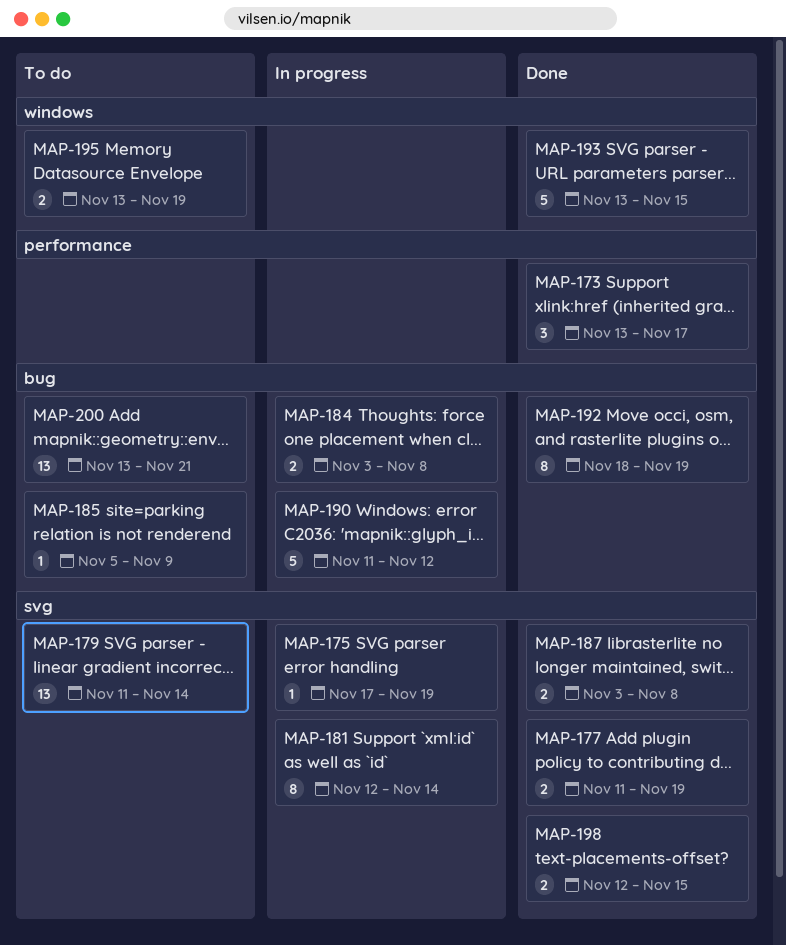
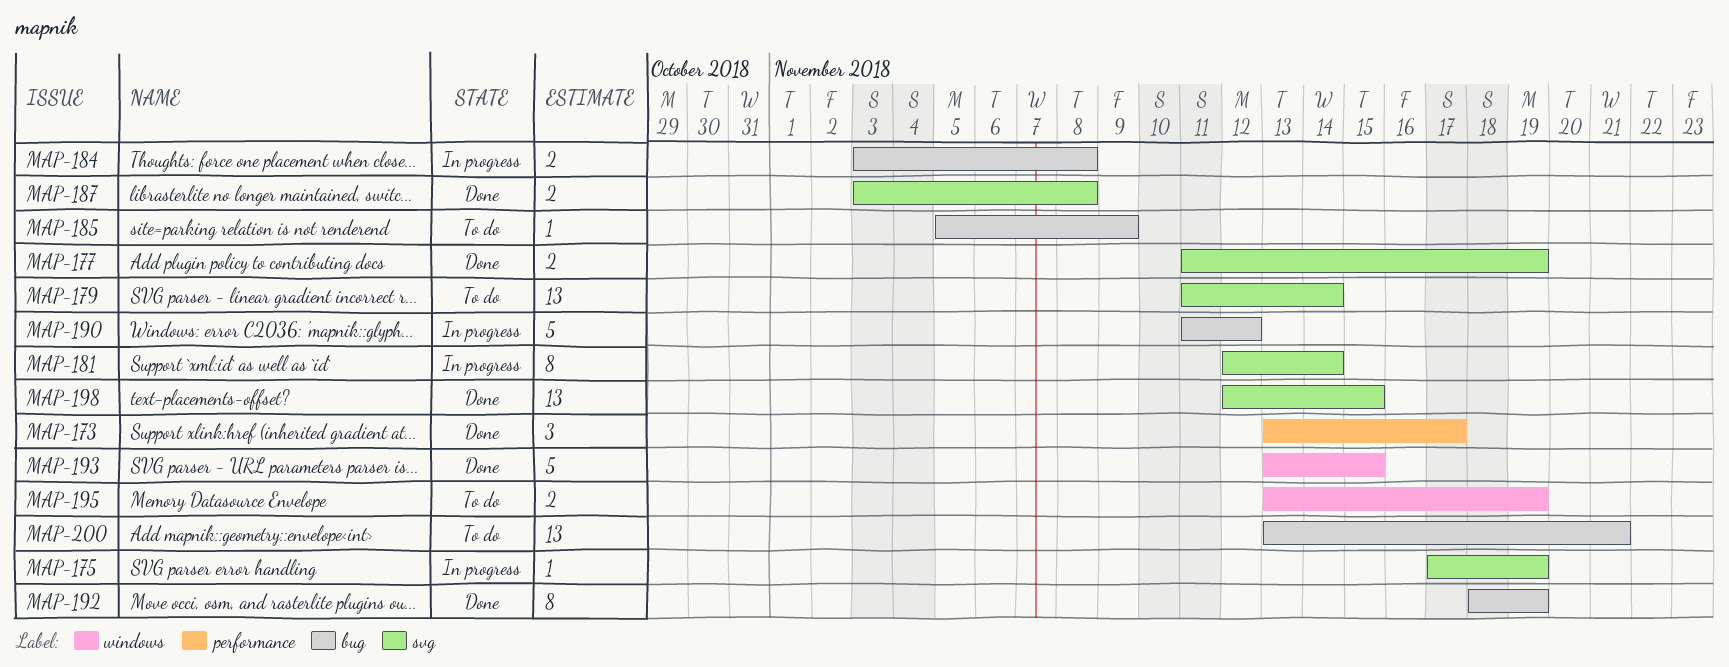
MAP-198, estimate: 2 -> 13

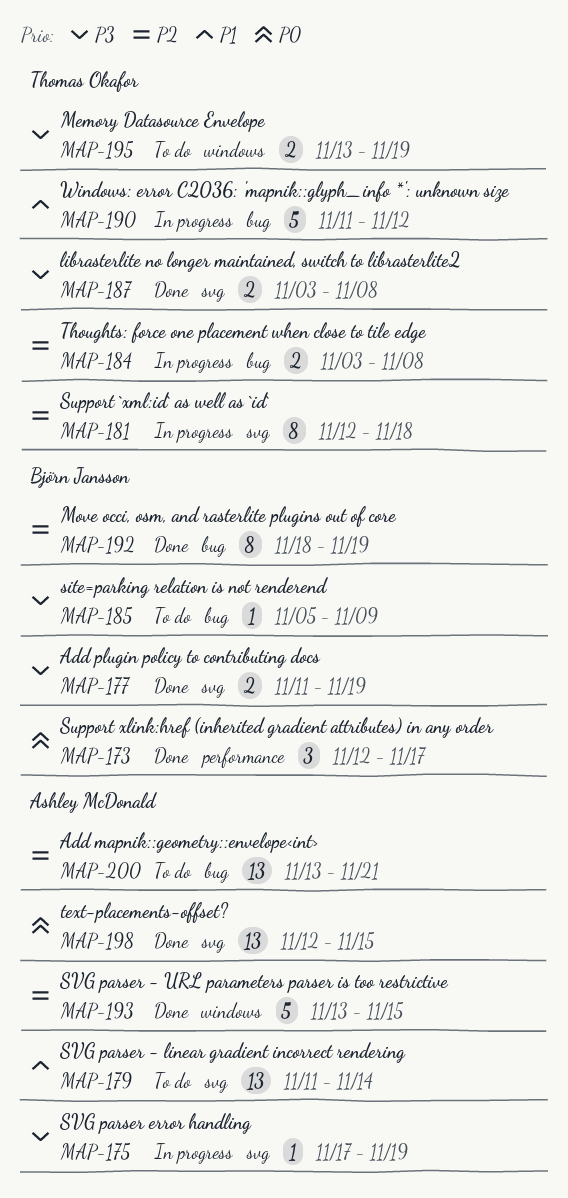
MAP-173, start: Nov 13 -> Nov 12
MAP-181, due: Nov 14 -> Nov 18

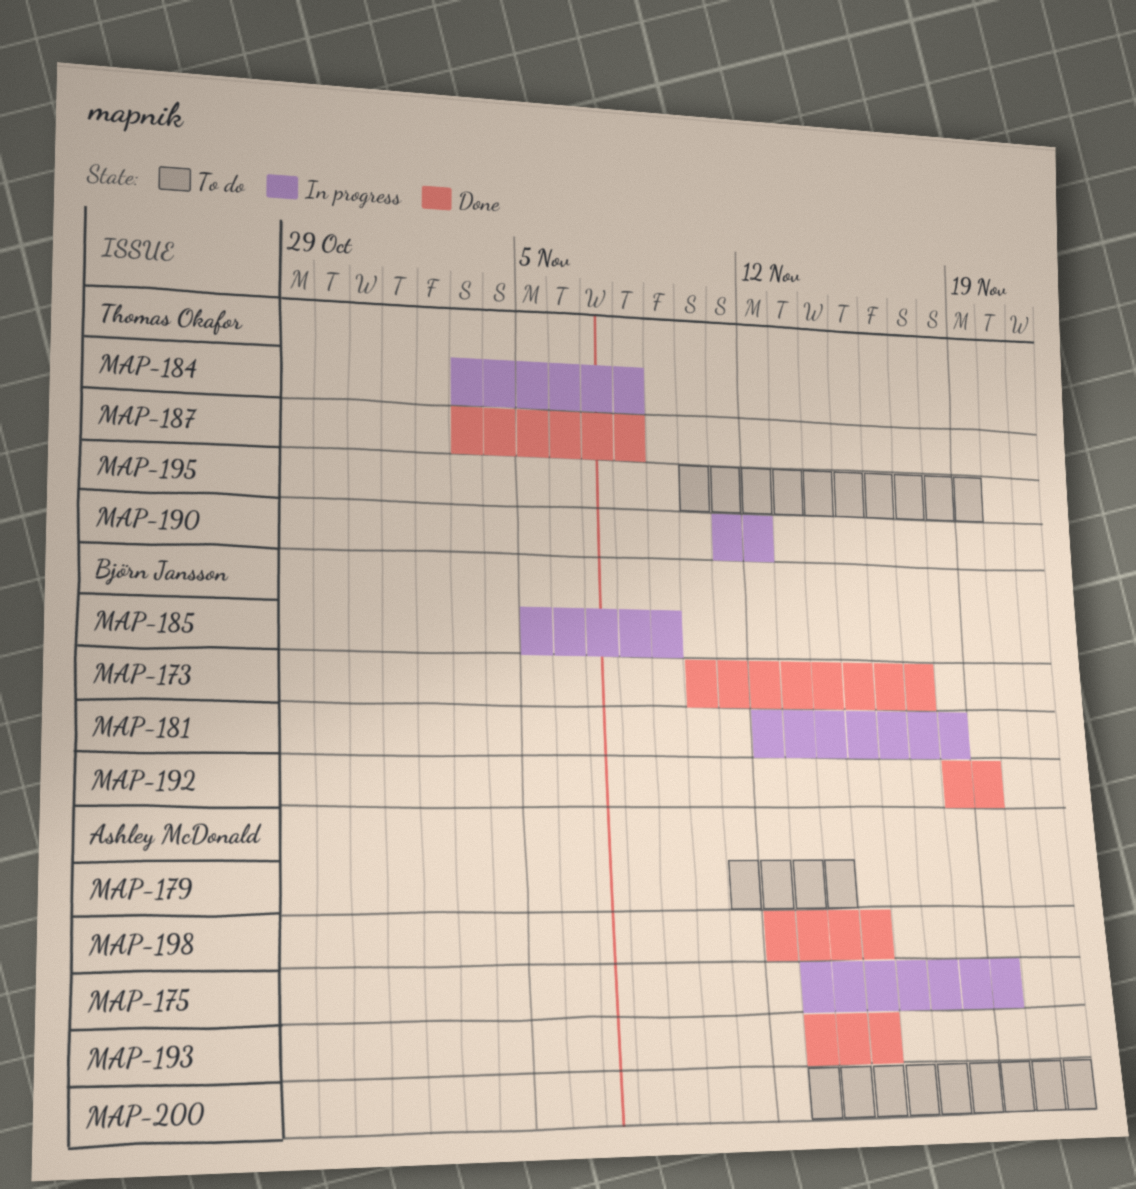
MAP-173, start: Nov 12 -> Nov 10
MAP-175, start: Nov 17 -> Nov 13
MAP-177: present -> none
MAP-181, owner: Thomas Okafor -> Björn Jansson
MAP-185, status: To do -> In progress
MAP-195, start: Nov 13 -> Nov 10

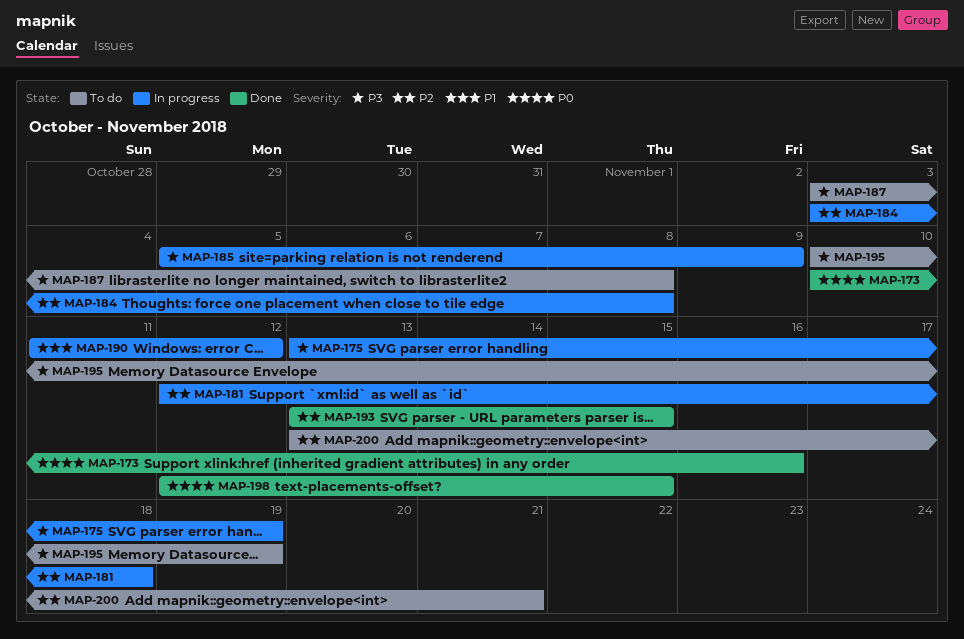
MAP-173, due: Nov 17 -> Nov 16
MAP-179: present -> none
MAP-187, status: Done -> To do
MAP-192: present -> none

